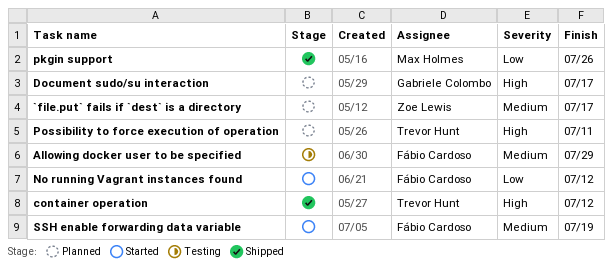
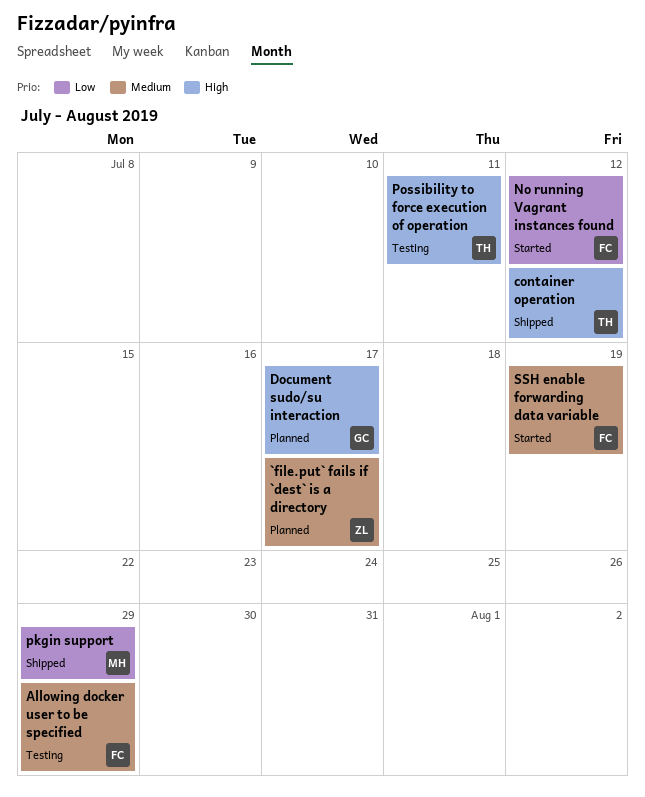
pkgin support, due: Jul 26 -> Jul 29
Possibility to force execution of operation, status: Planned -> Testing

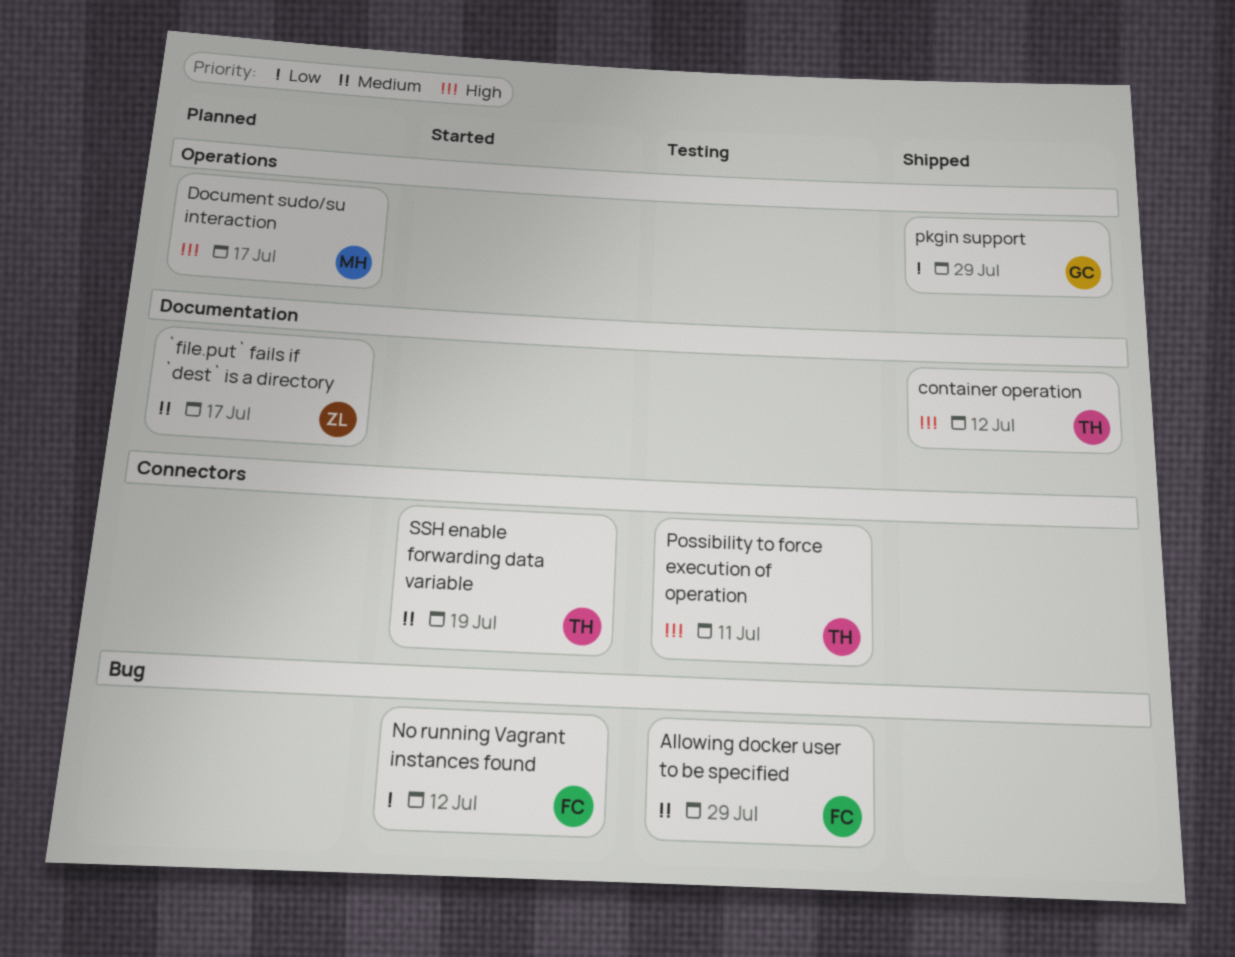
Document sudo/su interaction, owner: GC -> MH
pkgin support, owner: MH -> GC
SSH enable forwarding data variable, owner: FC -> TH

